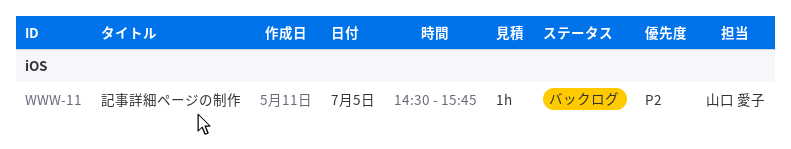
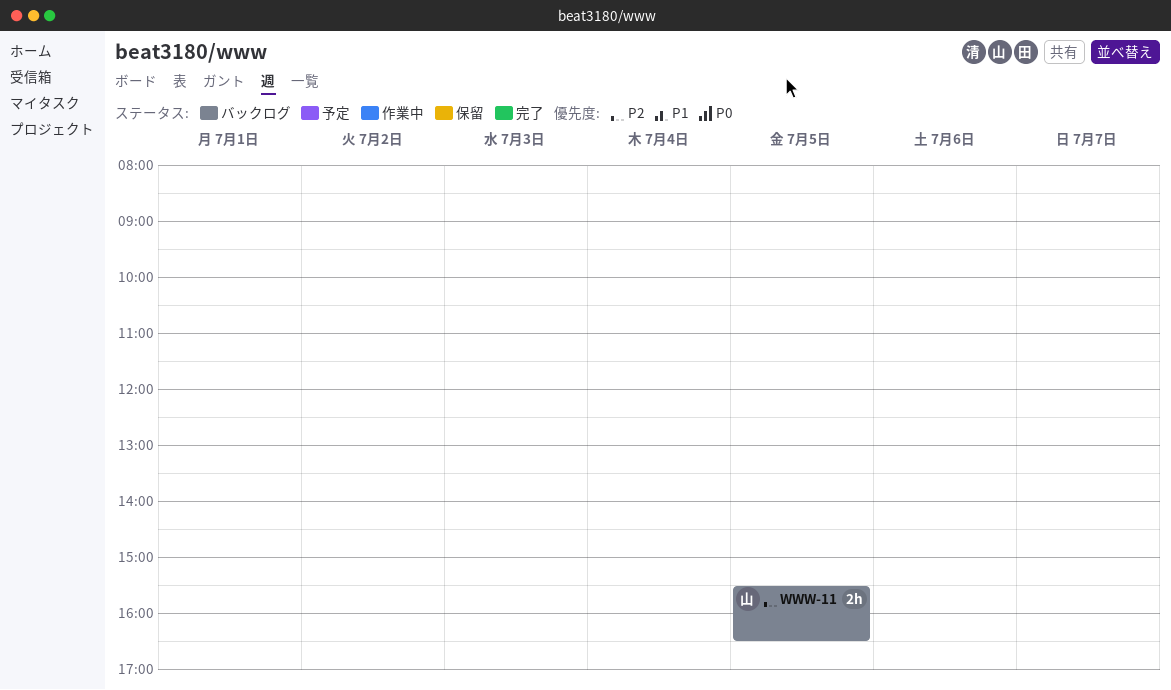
WWW-11, estimate: 1h -> 2h
WWW-11, begins: 14:30 -> 15:30
WWW-11, ends: 15:45 -> 16:30

